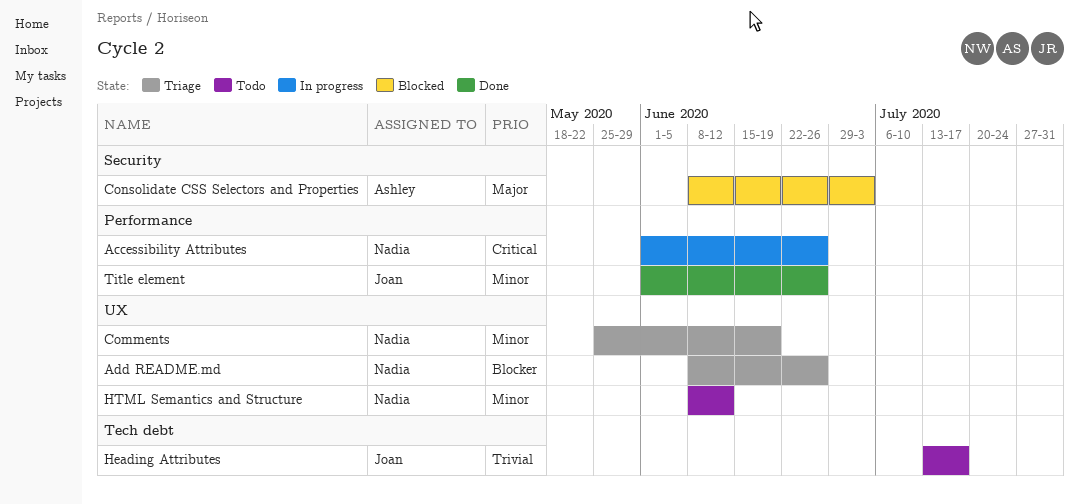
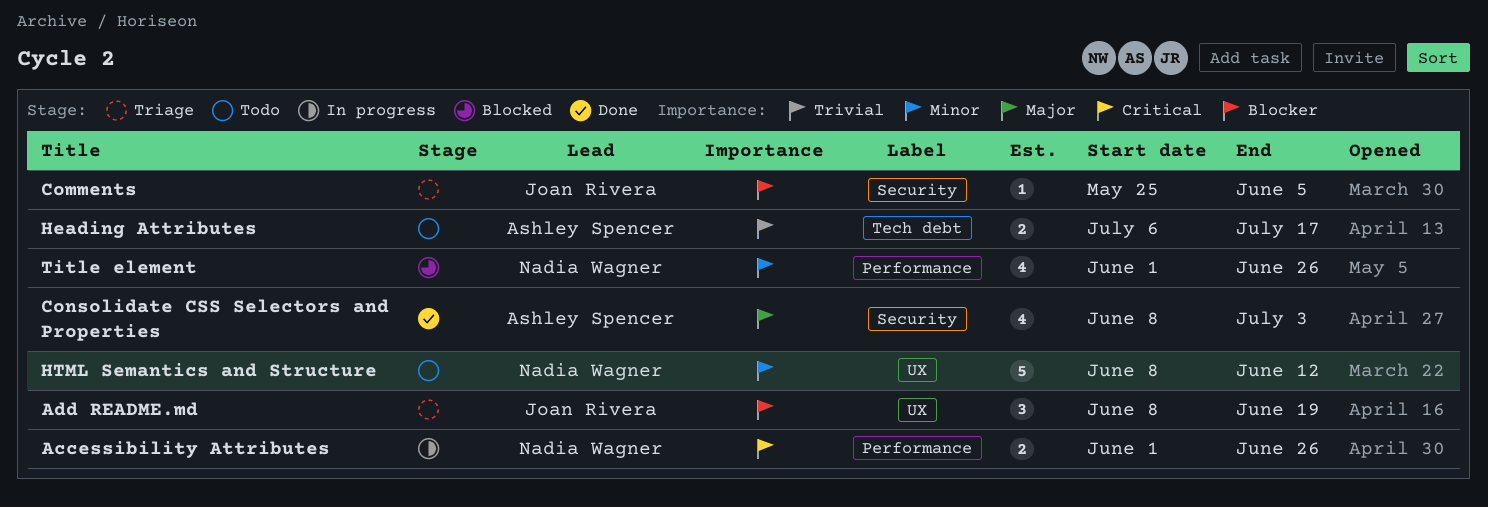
Add README.md, owner: Nadia Wagner -> Joan Rivera
Add README.md, due: Jun 26 -> Jun 19
Comments, owner: Nadia Wagner -> Joan Rivera
Comments, priority: Minor -> Blocker
Comments, label: UX -> Security
Comments, due: Jun 19 -> Jun 5
Consolidate CSS Selectors and Properties, status: Blocked -> Done
Heading Attributes, owner: Joan Rivera -> Ashley Spencer
Heading Attributes, start: Jul 13 -> Jul 6
Title element, status: Done -> Blocked
Title element, owner: Joan Rivera -> Nadia Wagner

